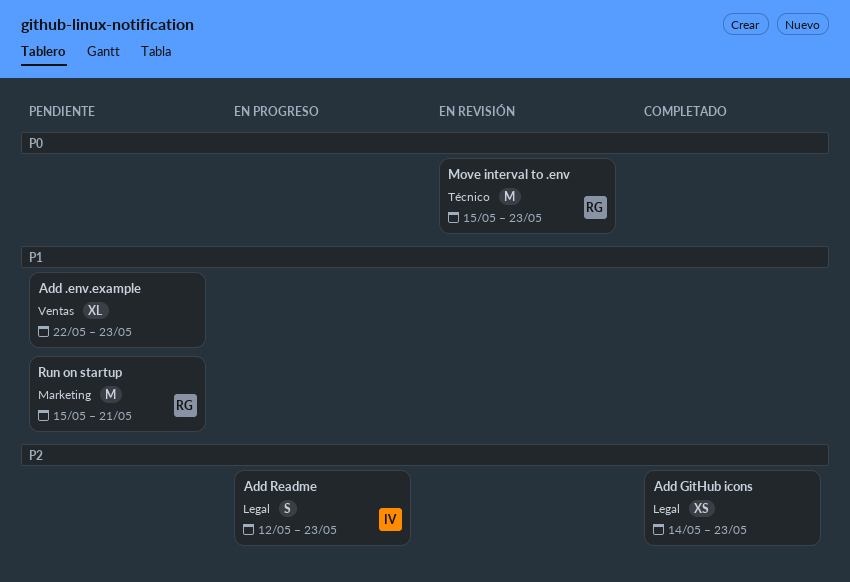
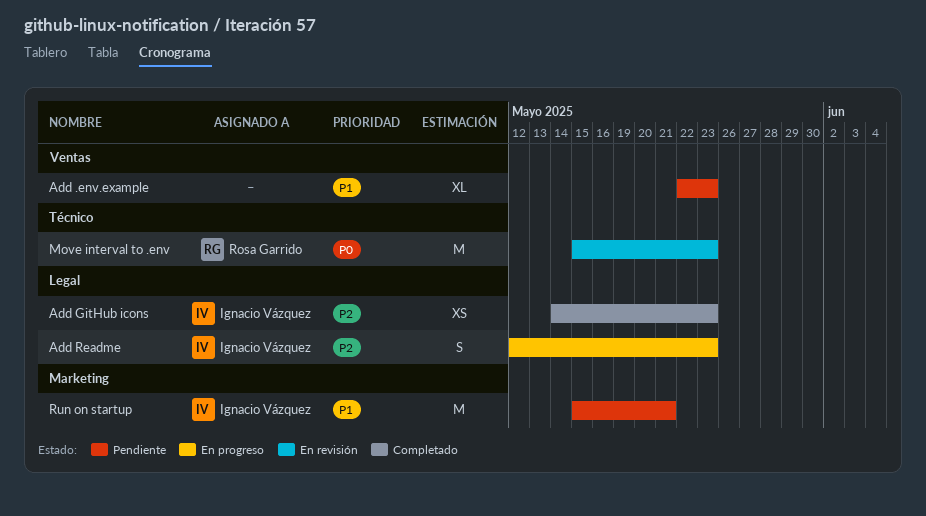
Add GitHub icons, owner: none -> Ignacio Vázquez
Run on startup, owner: Rosa Garrido -> Ignacio Vázquez

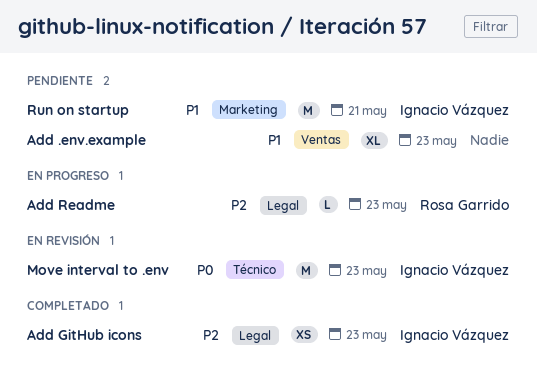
Add Readme, owner: Ignacio Vázquez -> Rosa Garrido
Add Readme, estimate: S -> L
Move interval to .env, owner: Rosa Garrido -> Ignacio Vázquez

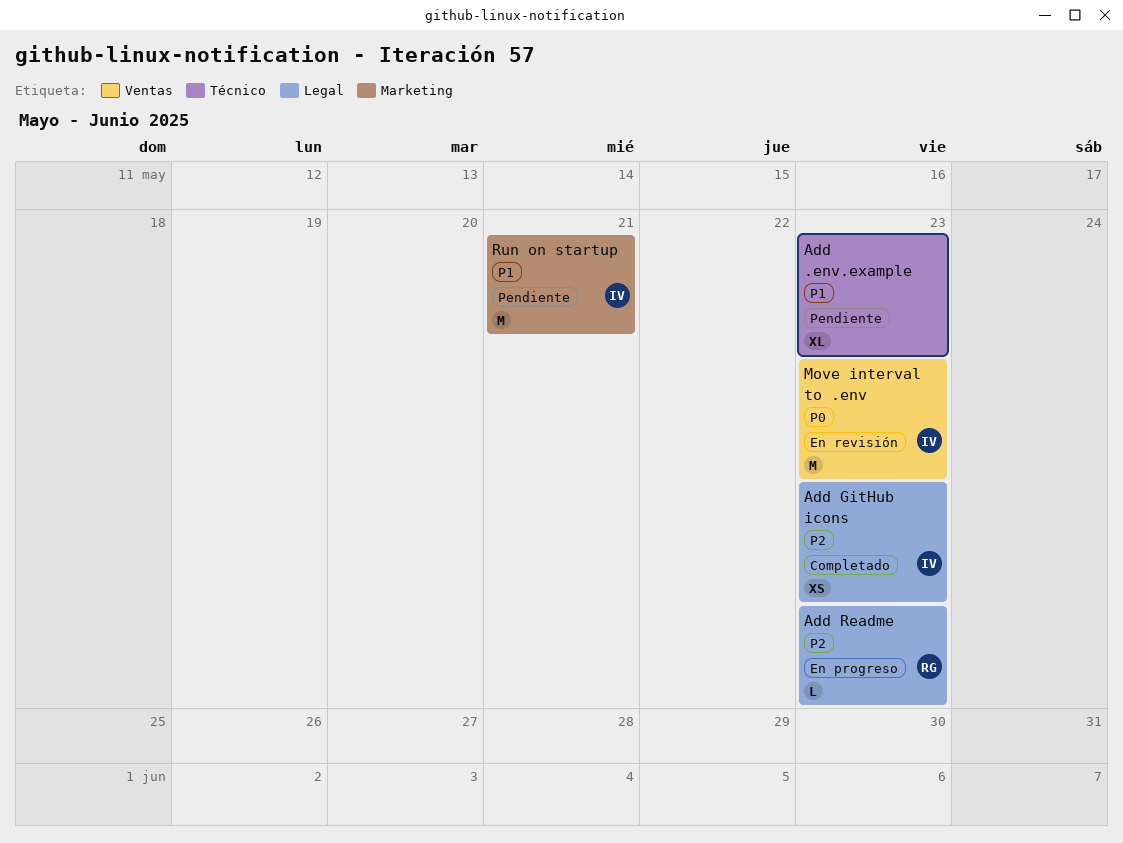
Add .env.example, label: Ventas -> Técnico
Move interval to .env, label: Técnico -> Ventas

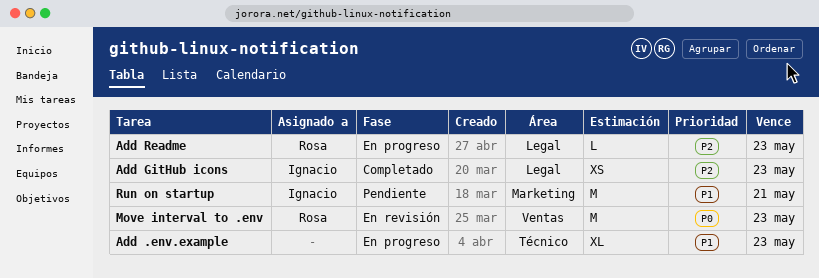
Add .env.example, status: Pendiente -> En progreso
Move interval to .env, owner: Ignacio -> Rosa

